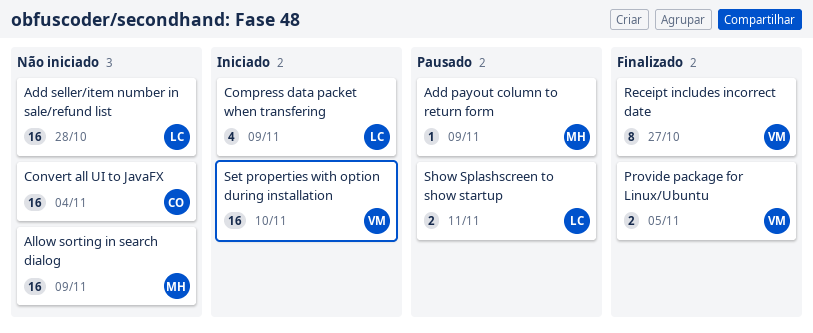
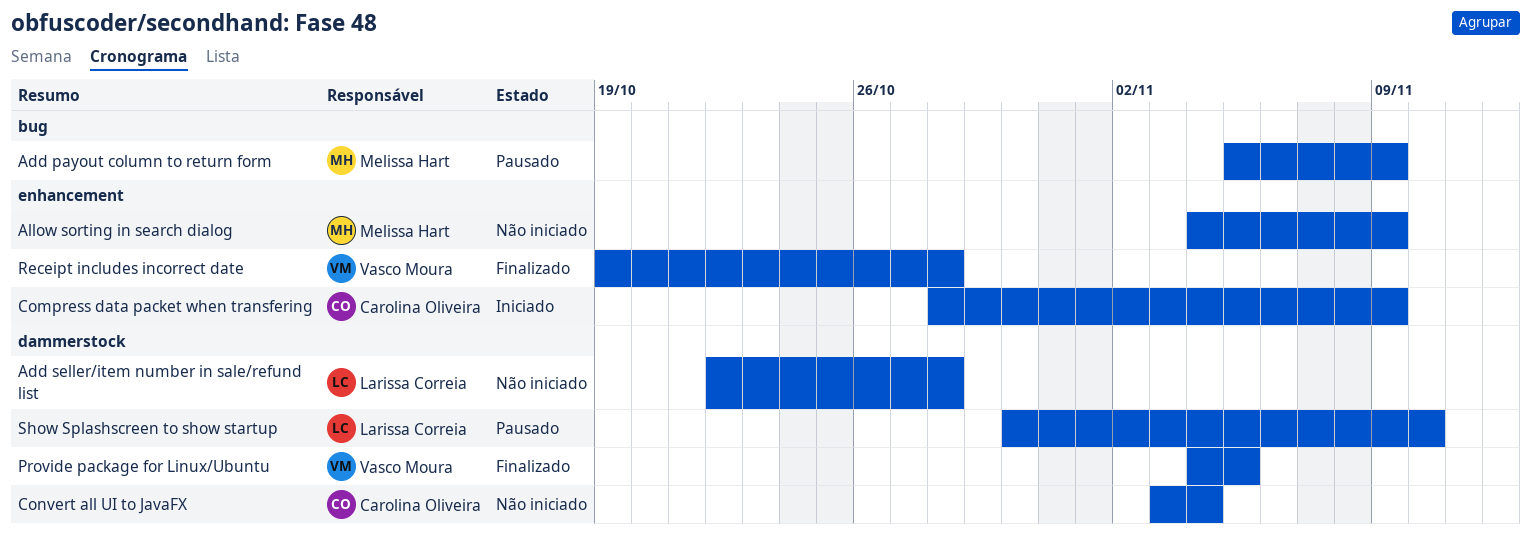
Compress data packet when transfering, owner: Larissa Correia -> Carolina Oliveira
Receipt includes incorrect date, due: Oct 27 -> Oct 28
Set properties with option during installation: present -> none
Show Splashscreen to show startup, due: Nov 11 -> Nov 10

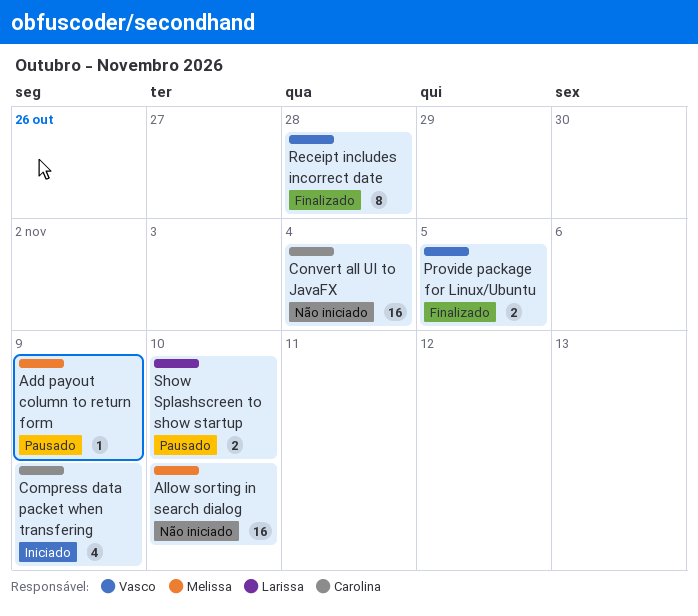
Add seller/item number in sale/refund list: present -> none
Allow sorting in search dialog, due: Nov 9 -> Nov 10

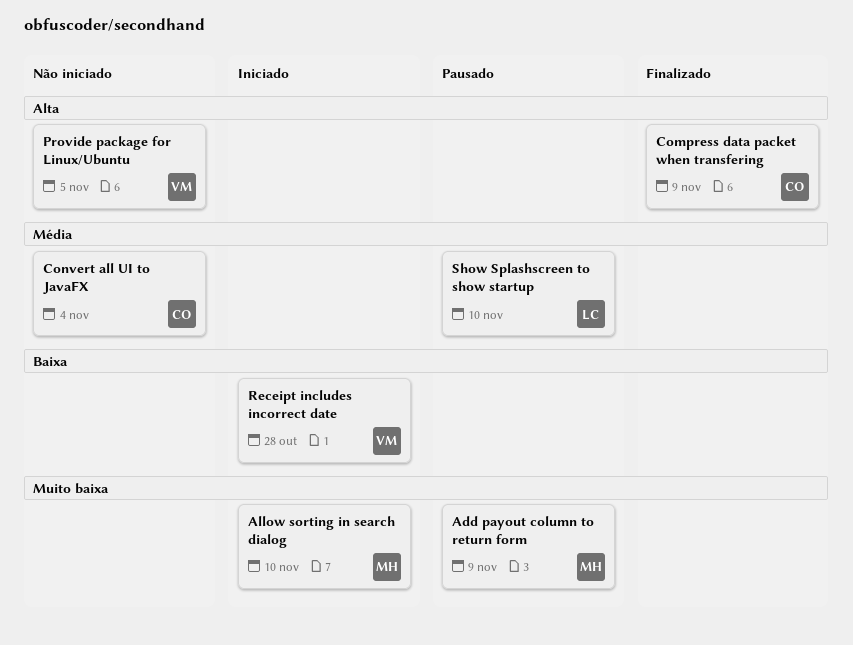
Allow sorting in search dialog, status: Não iniciado -> Iniciado
Compress data packet when transfering, status: Iniciado -> Finalizado
Provide package for Linux/Ubuntu, status: Finalizado -> Não iniciado
Receipt includes incorrect date, status: Finalizado -> Iniciado

